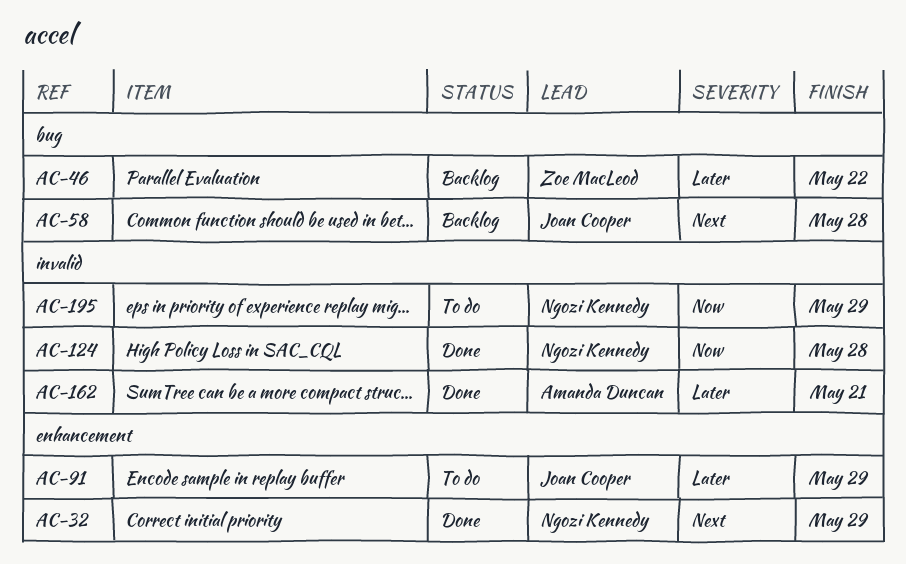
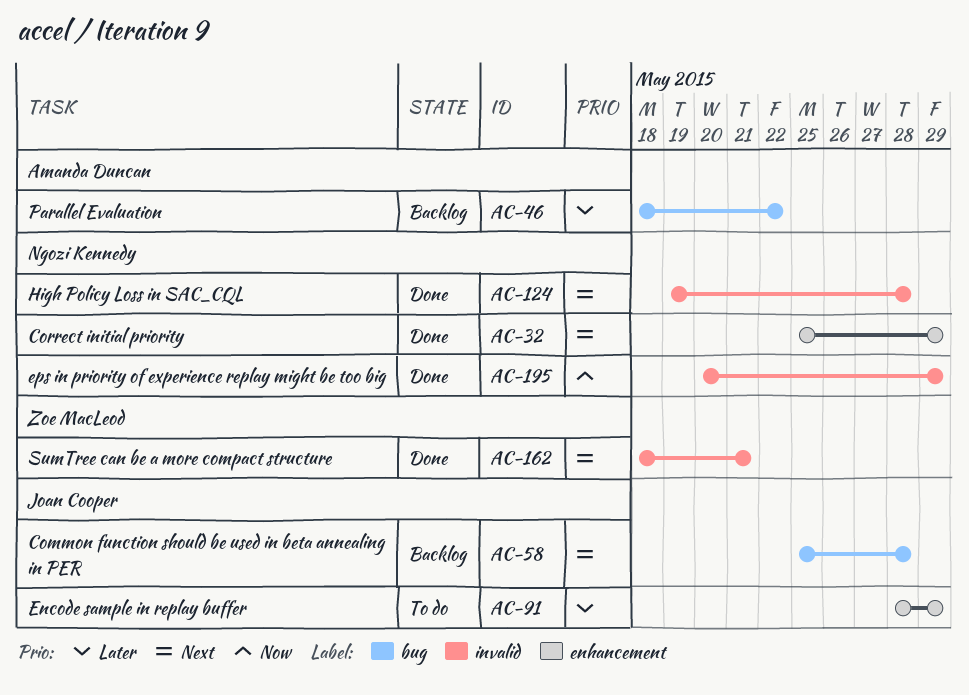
AC-46, owner: Zoe MacLeod -> Amanda Duncan
AC-124, priority: Now -> Next
AC-162, owner: Amanda Duncan -> Zoe MacLeod
AC-162, priority: Later -> Next
AC-195, status: To do -> Done

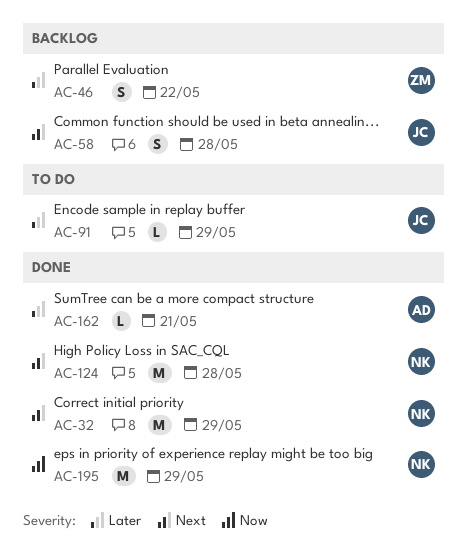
AC-46, owner: Amanda Duncan -> Zoe MacLeod
AC-162, owner: Zoe MacLeod -> Amanda Duncan
AC-162, priority: Next -> Later

